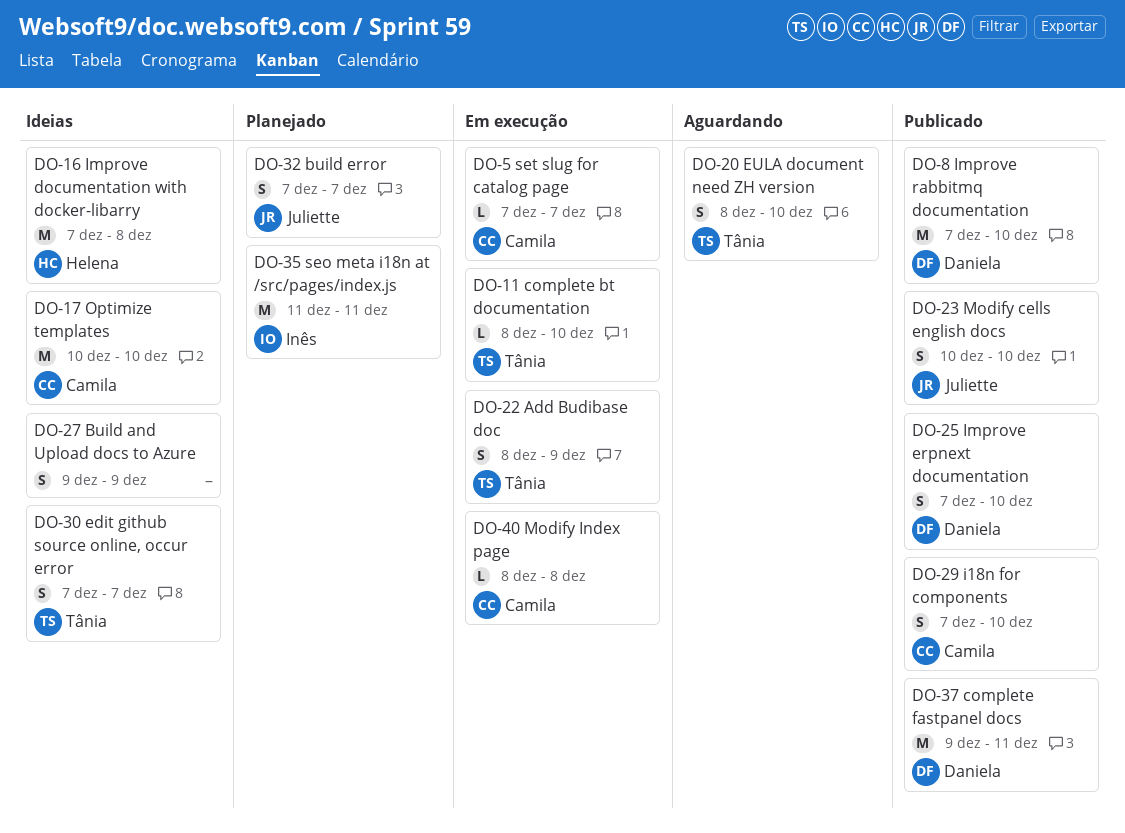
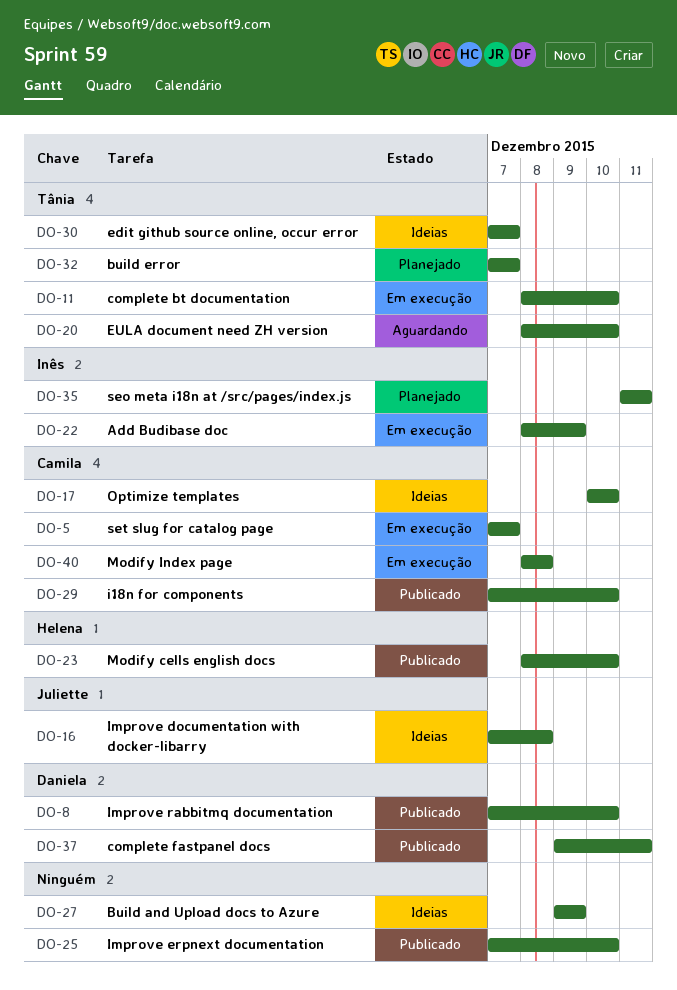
DO-16, owner: Helena -> Juliette
DO-22, owner: Tânia -> Inês
DO-23, owner: Juliette -> Helena
DO-23, start: Dec 10 -> Dec 8
DO-25, owner: Daniela -> none
DO-32, owner: Juliette -> Tânia

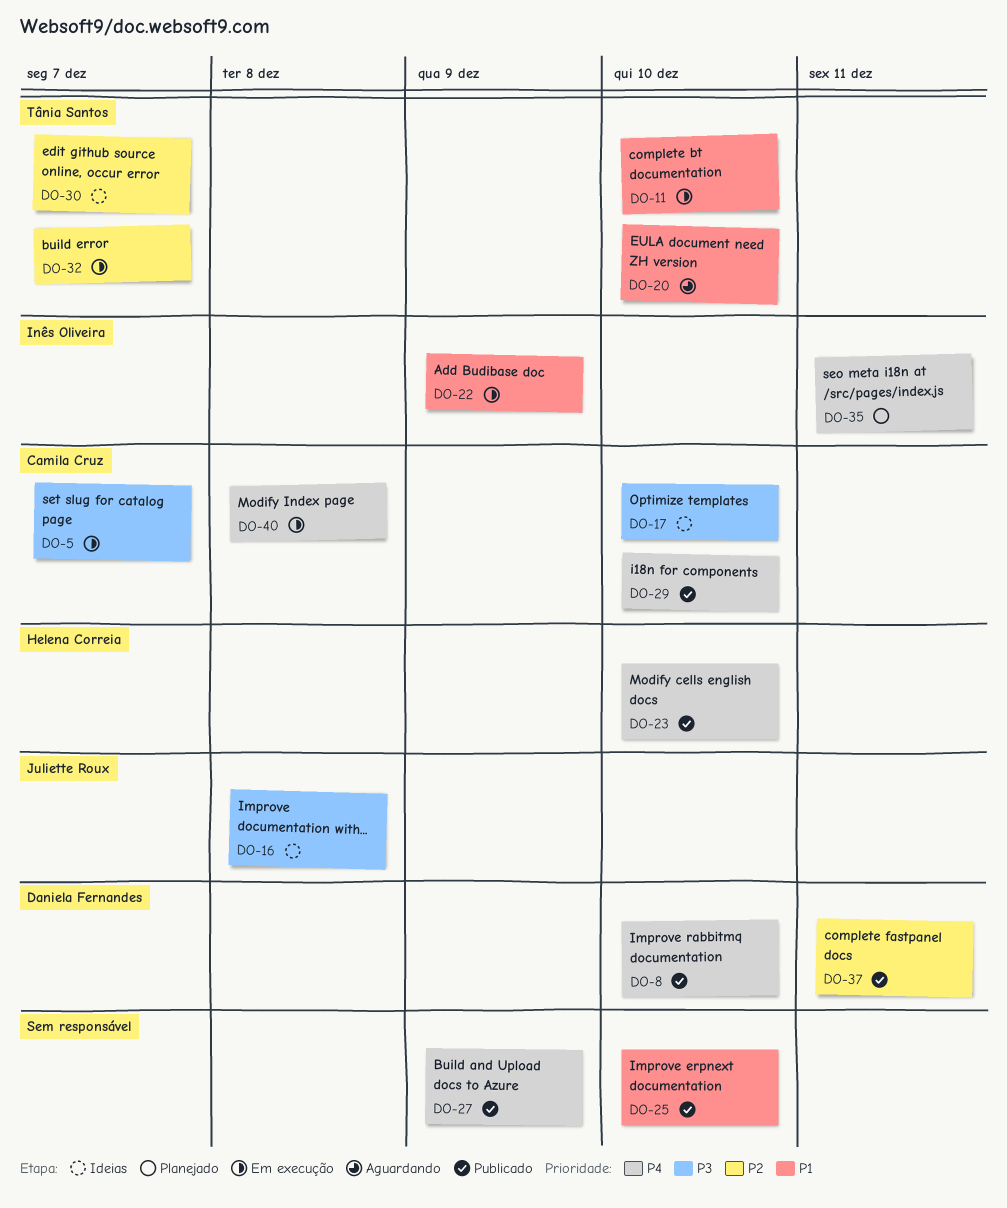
DO-27, status: Ideias -> Publicado
DO-32, status: Planejado -> Em execução

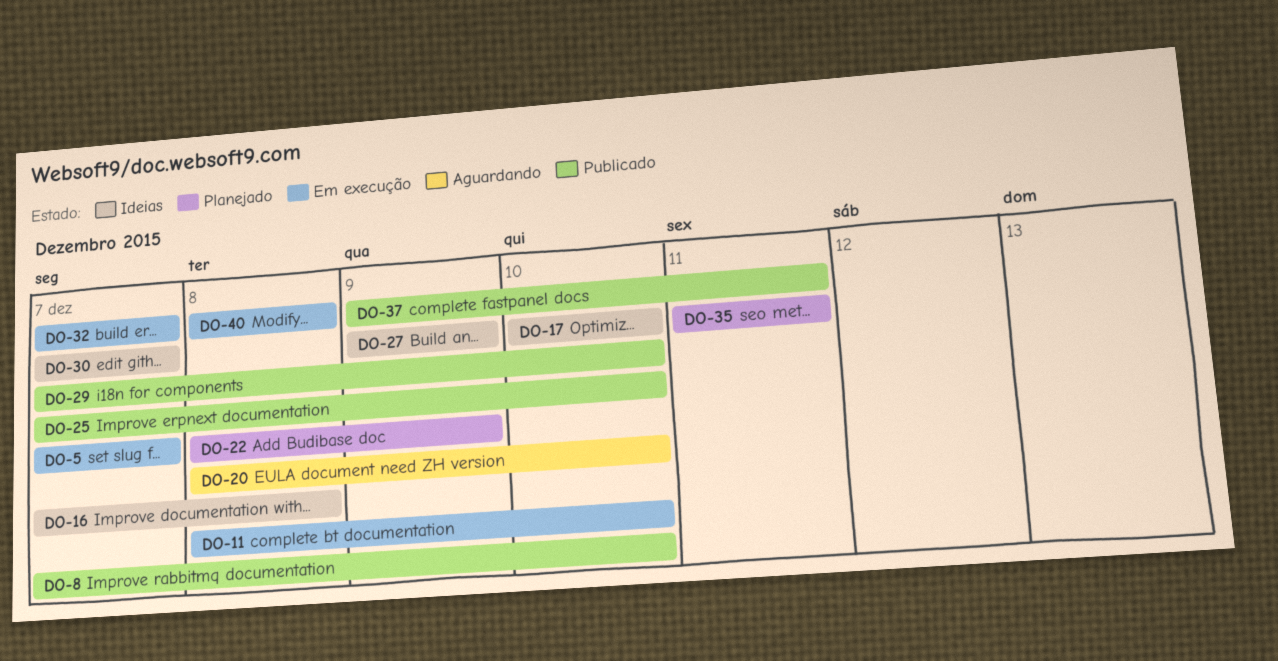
DO-22, status: Em execução -> Planejado
DO-23: present -> none
DO-27, status: Publicado -> Ideias

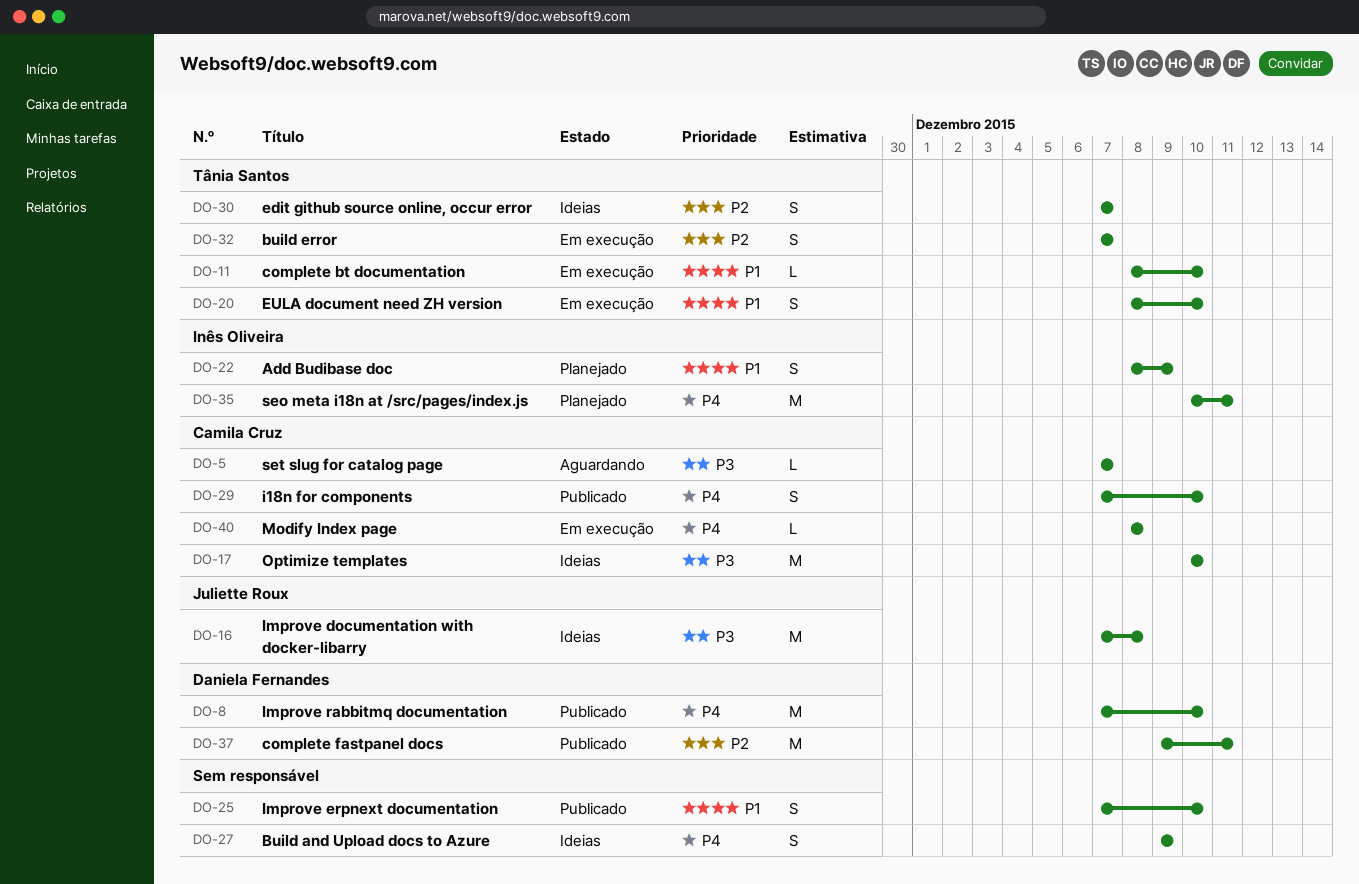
DO-5, status: Em execução -> Aguardando
DO-20, status: Aguardando -> Em execução
DO-35, start: Dec 11 -> Dec 10

